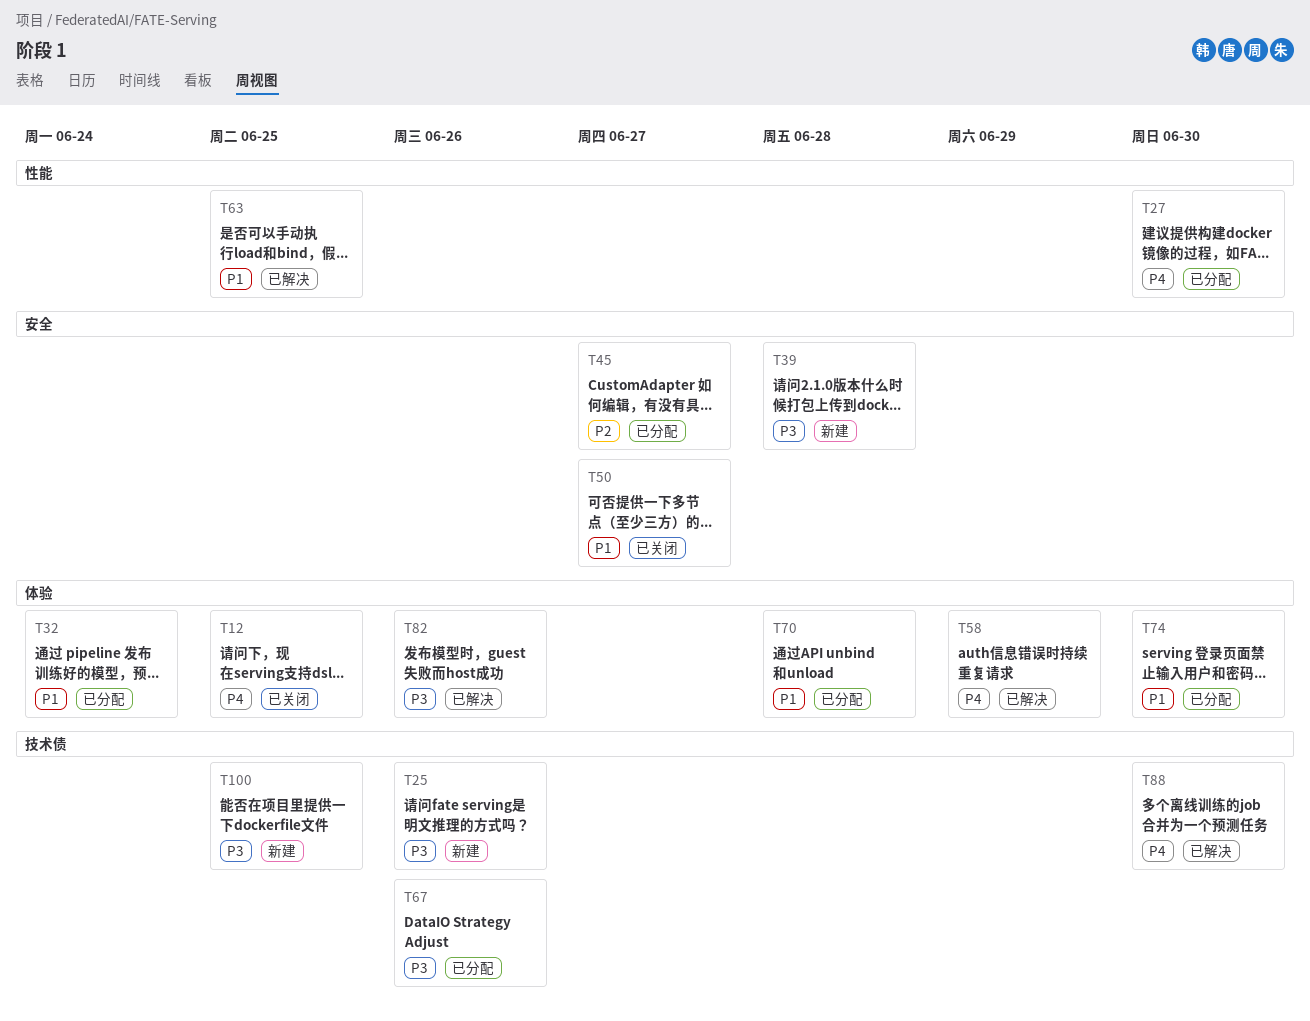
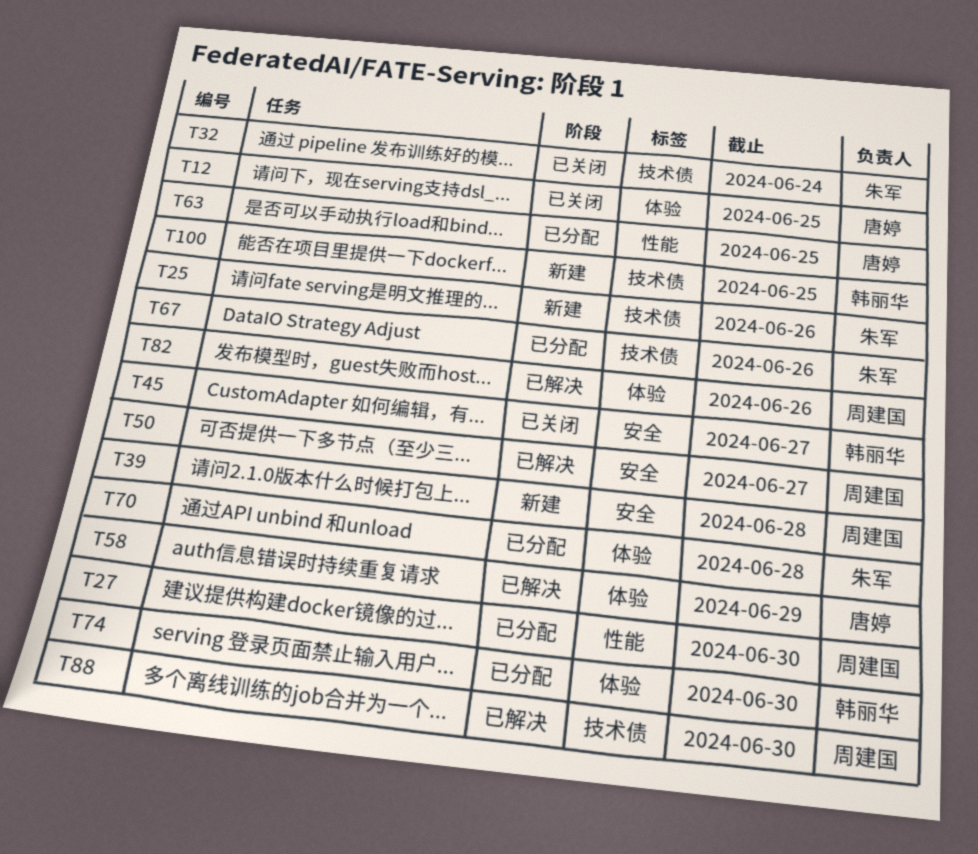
T32, status: 已分配 -> 已关闭
T32, label: 体验 -> 技术债
T45, status: 已分配 -> 已关闭
T50, status: 已关闭 -> 已解决
T63, status: 已解决 -> 已分配

